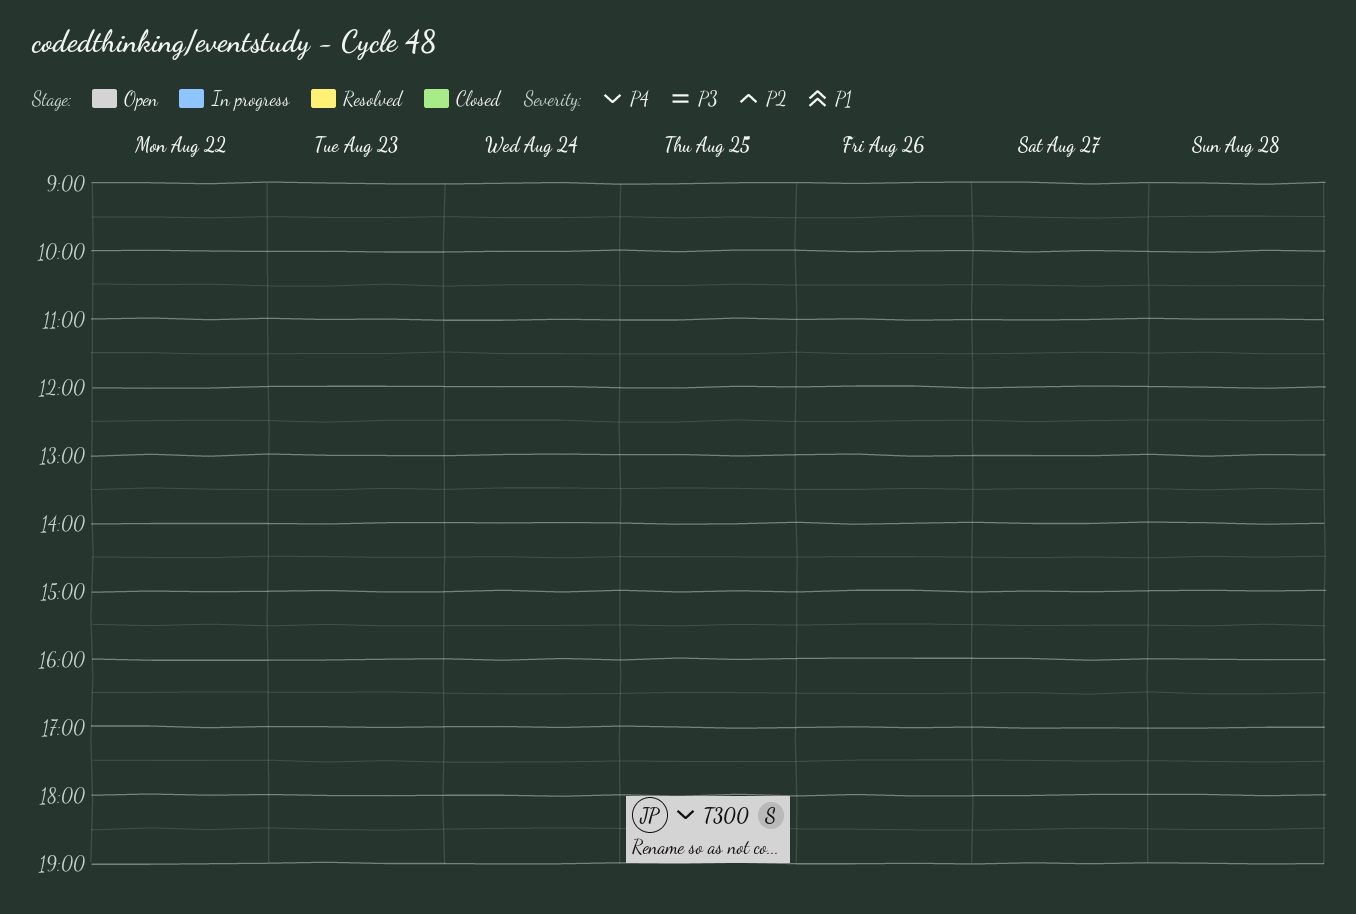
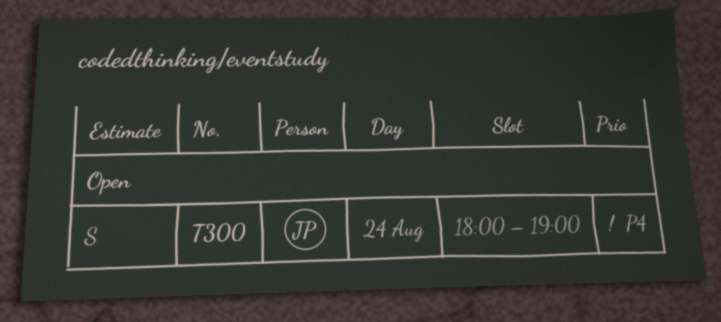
T300, day: Aug 25 -> Aug 24

